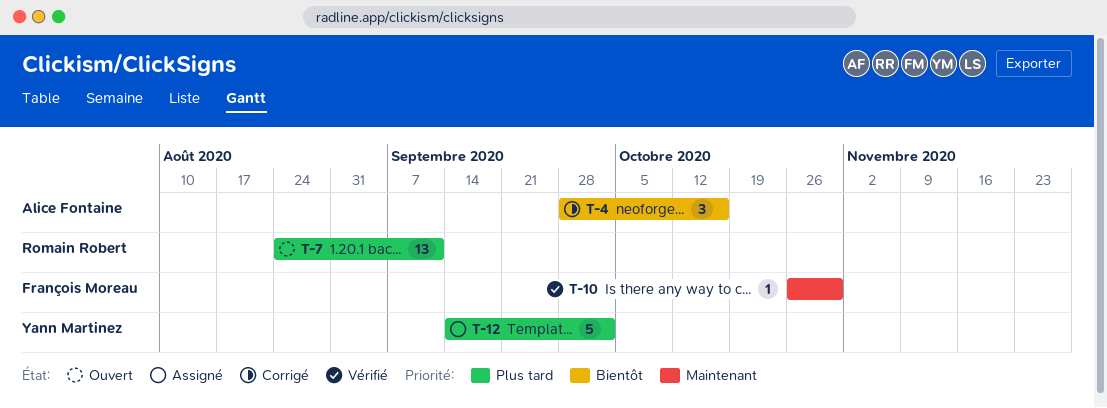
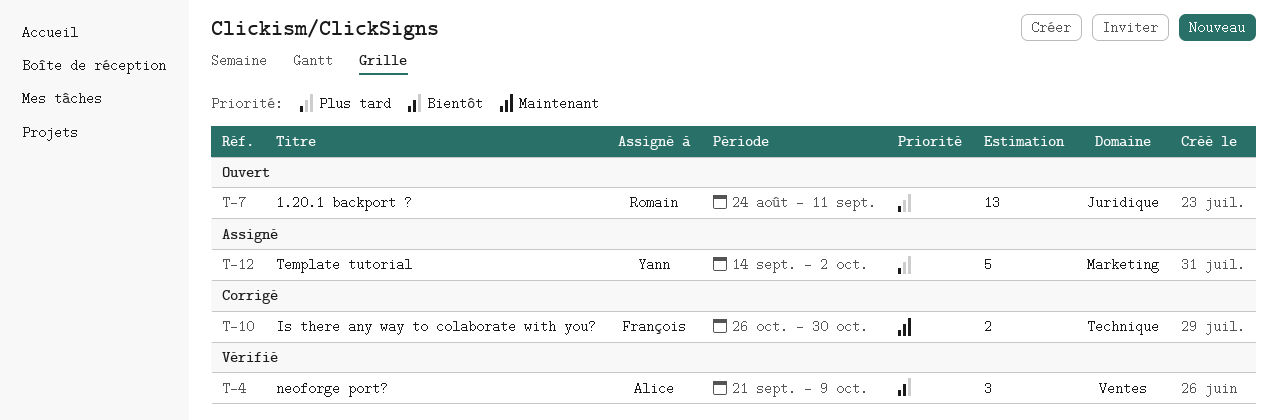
T-4, status: Corrigé -> Vérifié
T-4, start: Sep 28 -> Sep 21
T-4, due: Oct 16 -> Oct 9
T-10, status: Vérifié -> Corrigé
T-10, estimate: 1 -> 2

